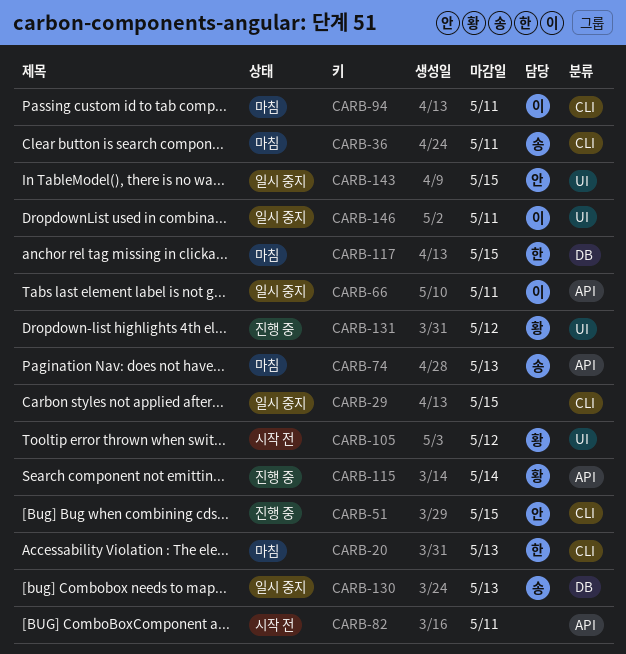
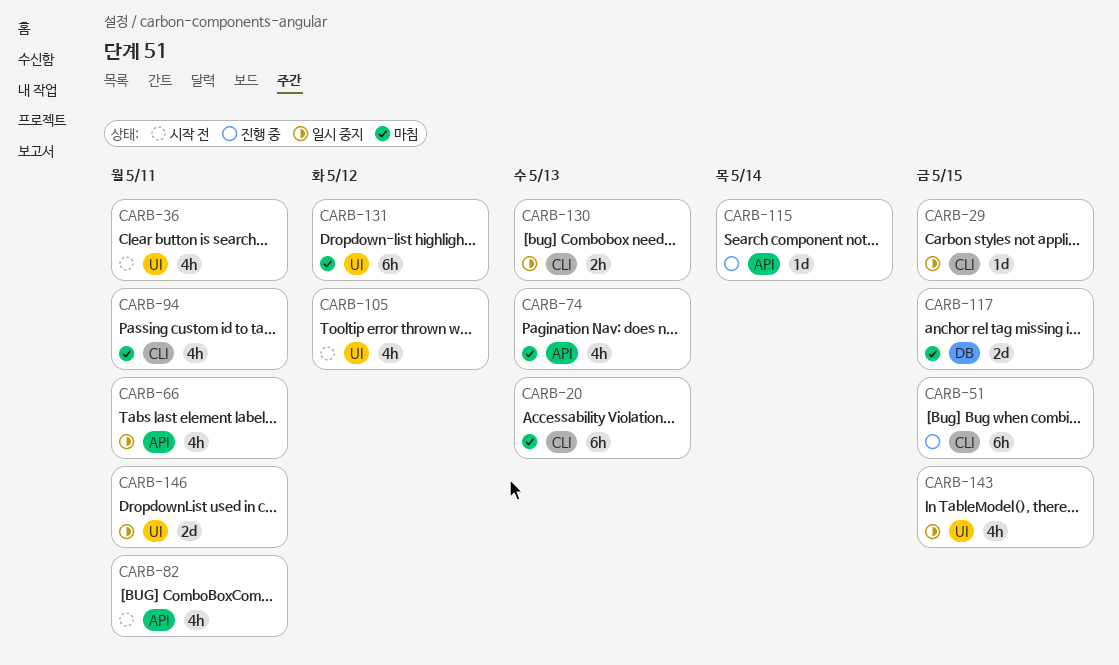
CARB-36, status: 마침 -> 시작 전
CARB-36, label: CLI -> UI
CARB-130, label: DB -> CLI
CARB-131, status: 진행 중 -> 마침

